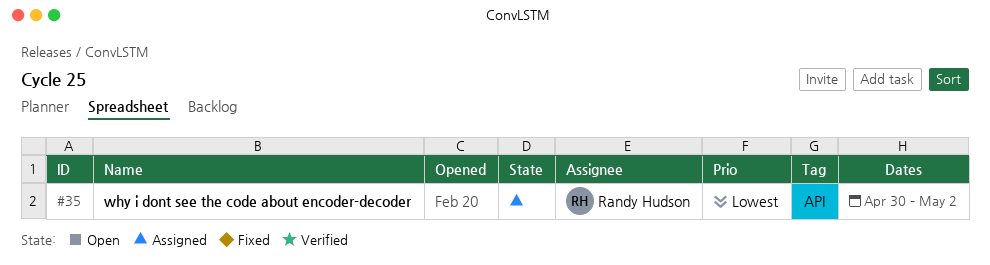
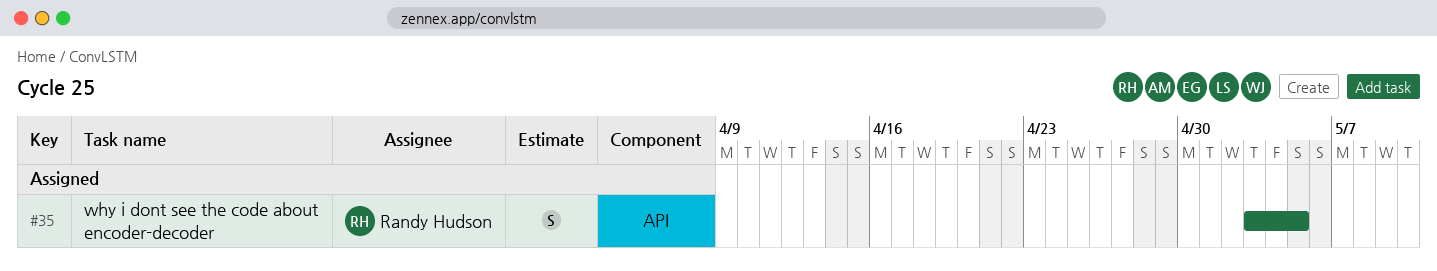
#35, start: Apr 30 -> May 3
#35, due: May 2 -> May 5

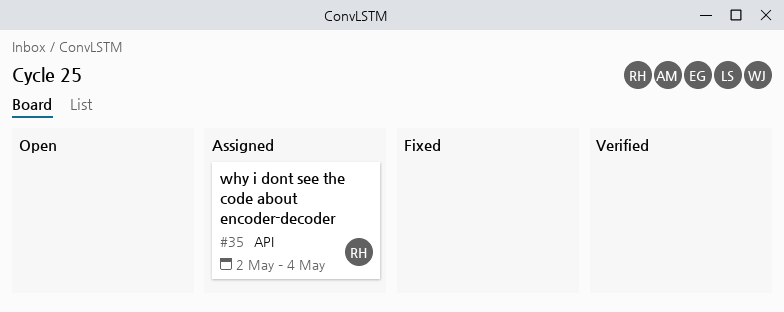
#35, start: May 3 -> May 2
#35, due: May 5 -> May 4

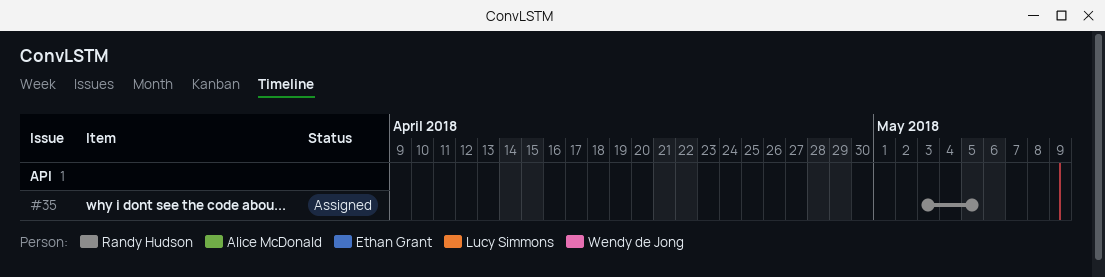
#35, start: May 2 -> May 3
#35, due: May 4 -> May 5

